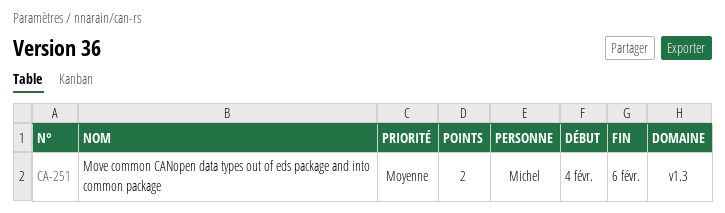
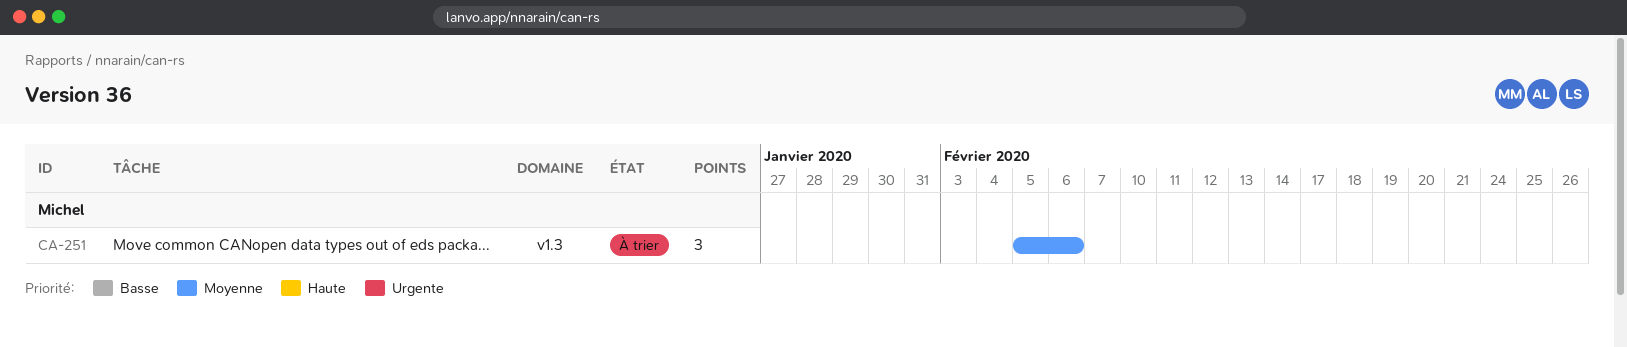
CA-251, estimate: 2 -> 3
CA-251, start: Feb 4 -> Feb 5

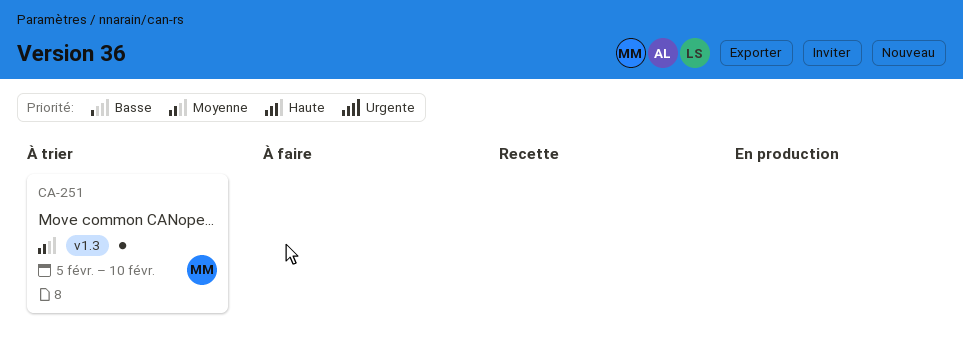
CA-251, estimate: 3 -> 1
CA-251, due: Feb 6 -> Feb 10

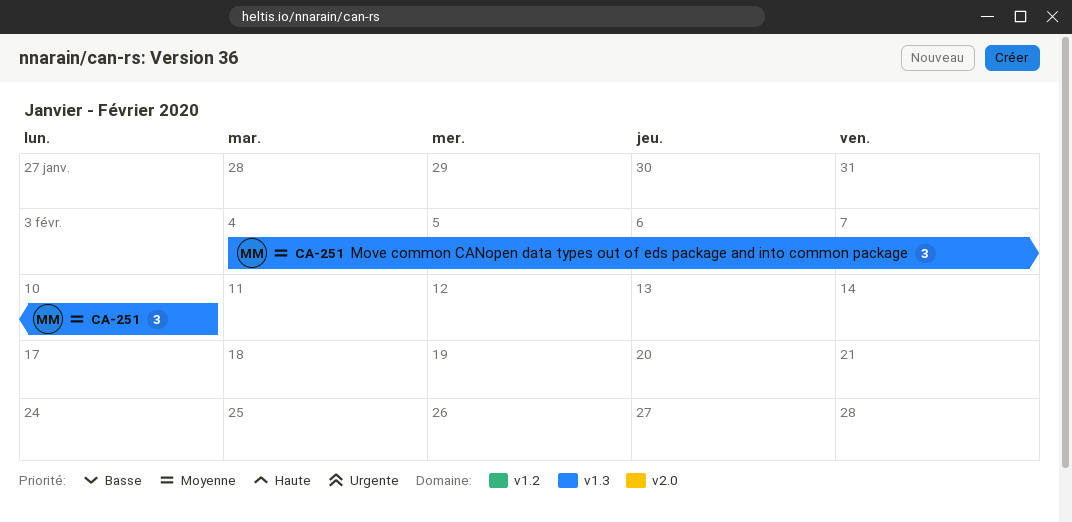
CA-251, estimate: 1 -> 3
CA-251, start: Feb 5 -> Feb 4

